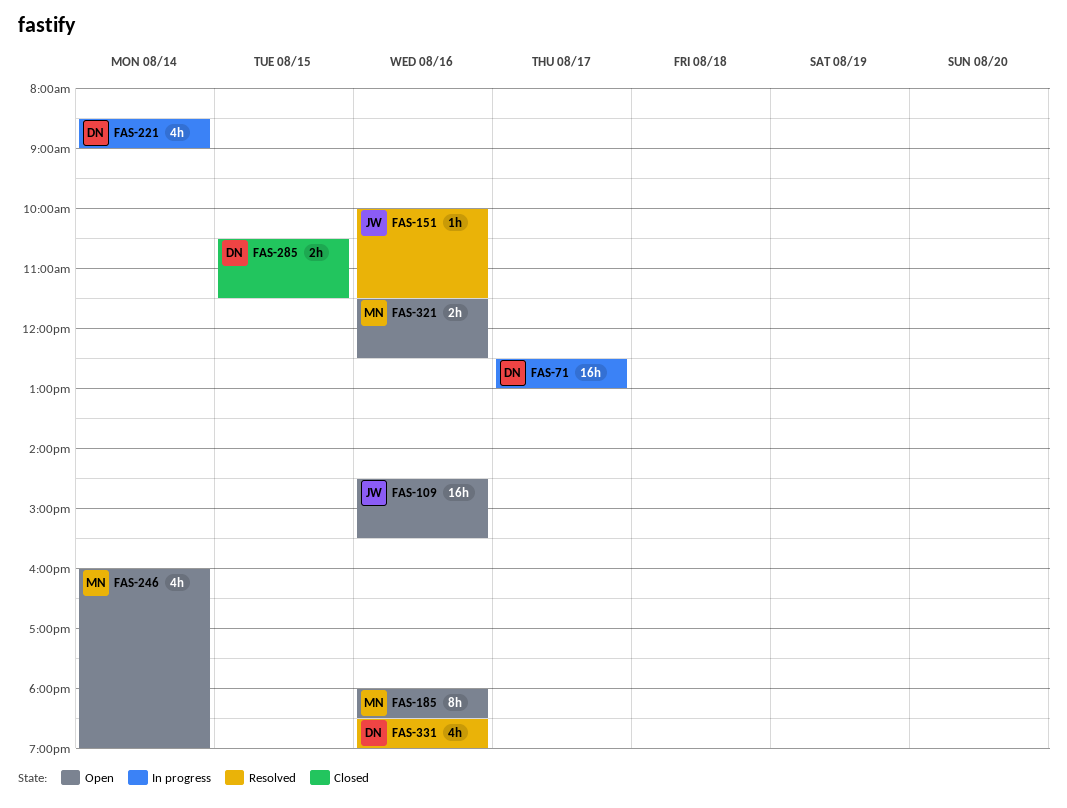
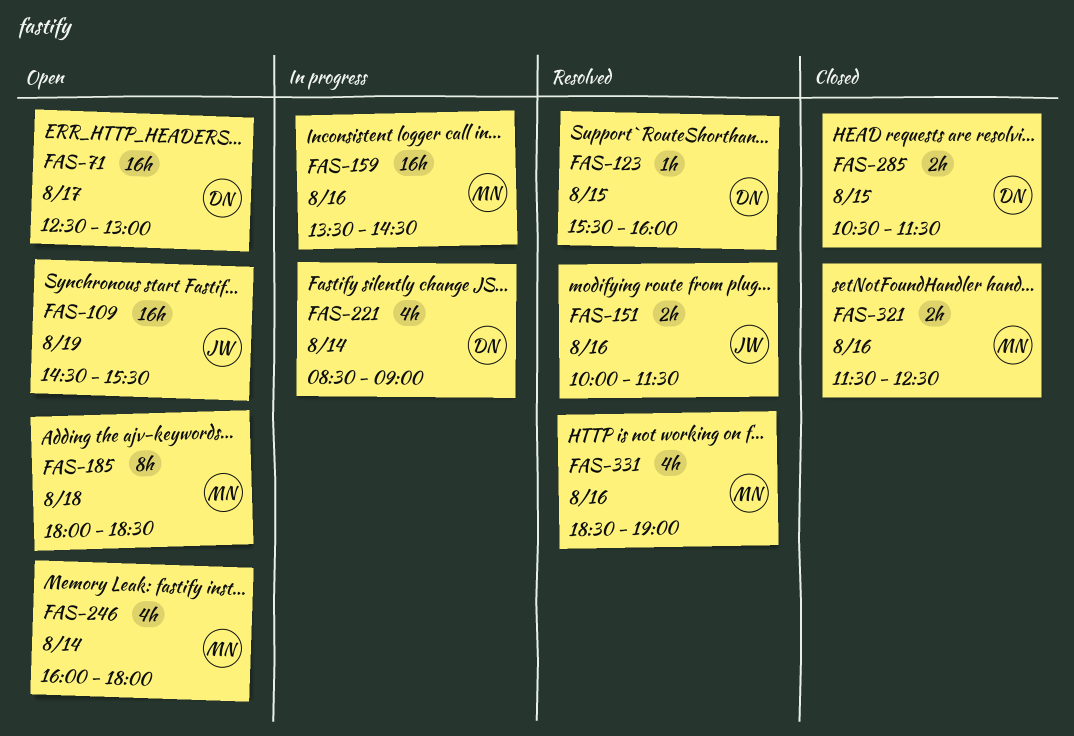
FAS-71, status: In progress -> Open
FAS-109, day: Aug 16 -> Aug 19
FAS-123: none -> present
FAS-151, estimate: 1h -> 2h
FAS-159: none -> present
FAS-185, day: Aug 16 -> Aug 18
FAS-246, ends: 19:00 -> 18:00
FAS-321, status: Open -> Closed
FAS-331, owner: DN -> MN

